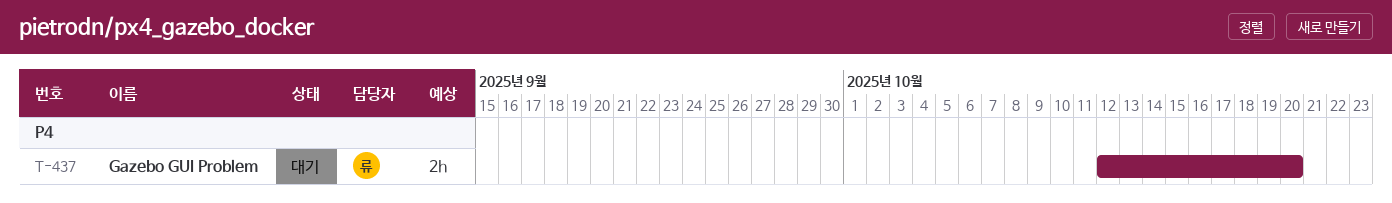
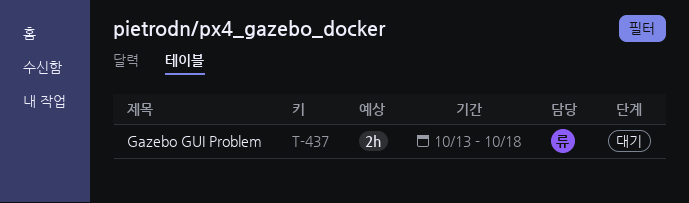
T-437, start: Oct 12 -> Oct 13
T-437, due: Oct 20 -> Oct 18

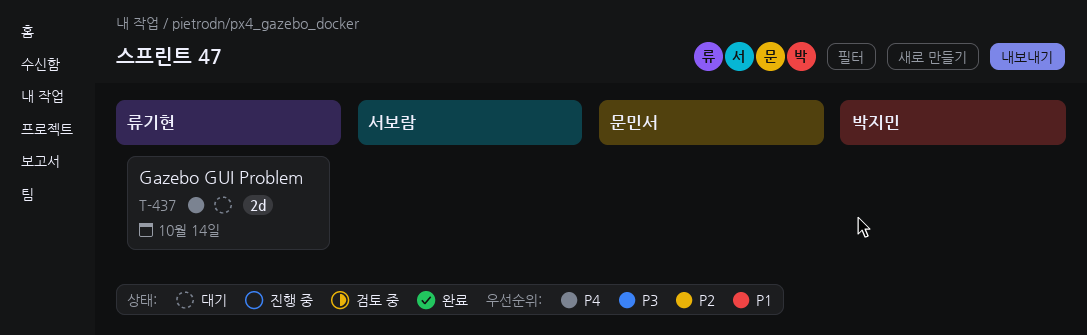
T-437, estimate: 2h -> 2d
T-437, due: Oct 18 -> Oct 14

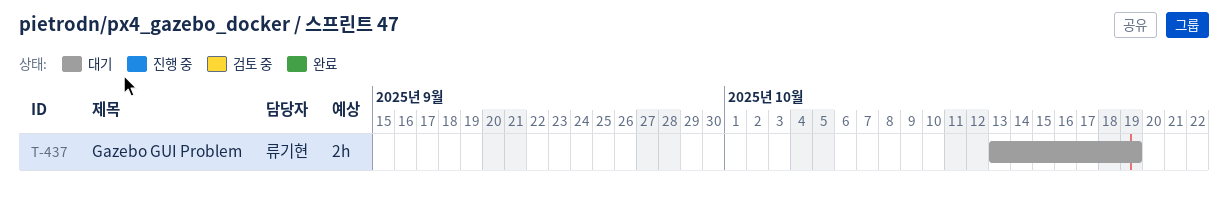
T-437, estimate: 2d -> 2h
T-437, due: Oct 14 -> Oct 19

